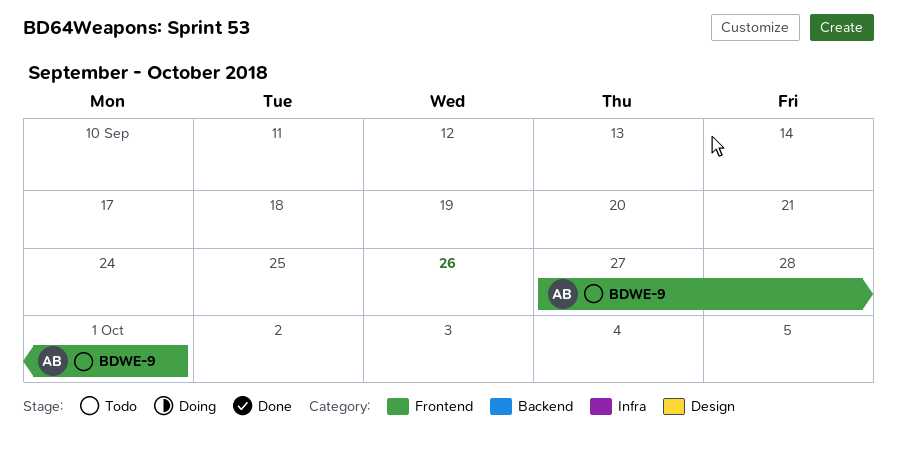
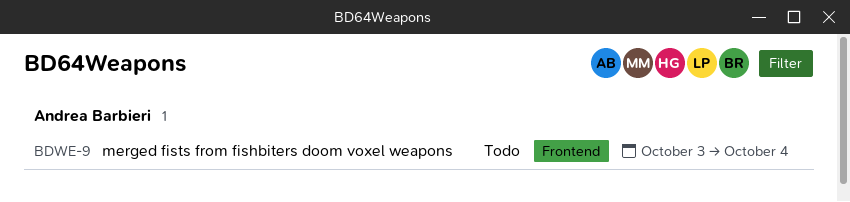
BDWE-9, start: Sep 27 -> Oct 3
BDWE-9, due: Oct 1 -> Oct 4

